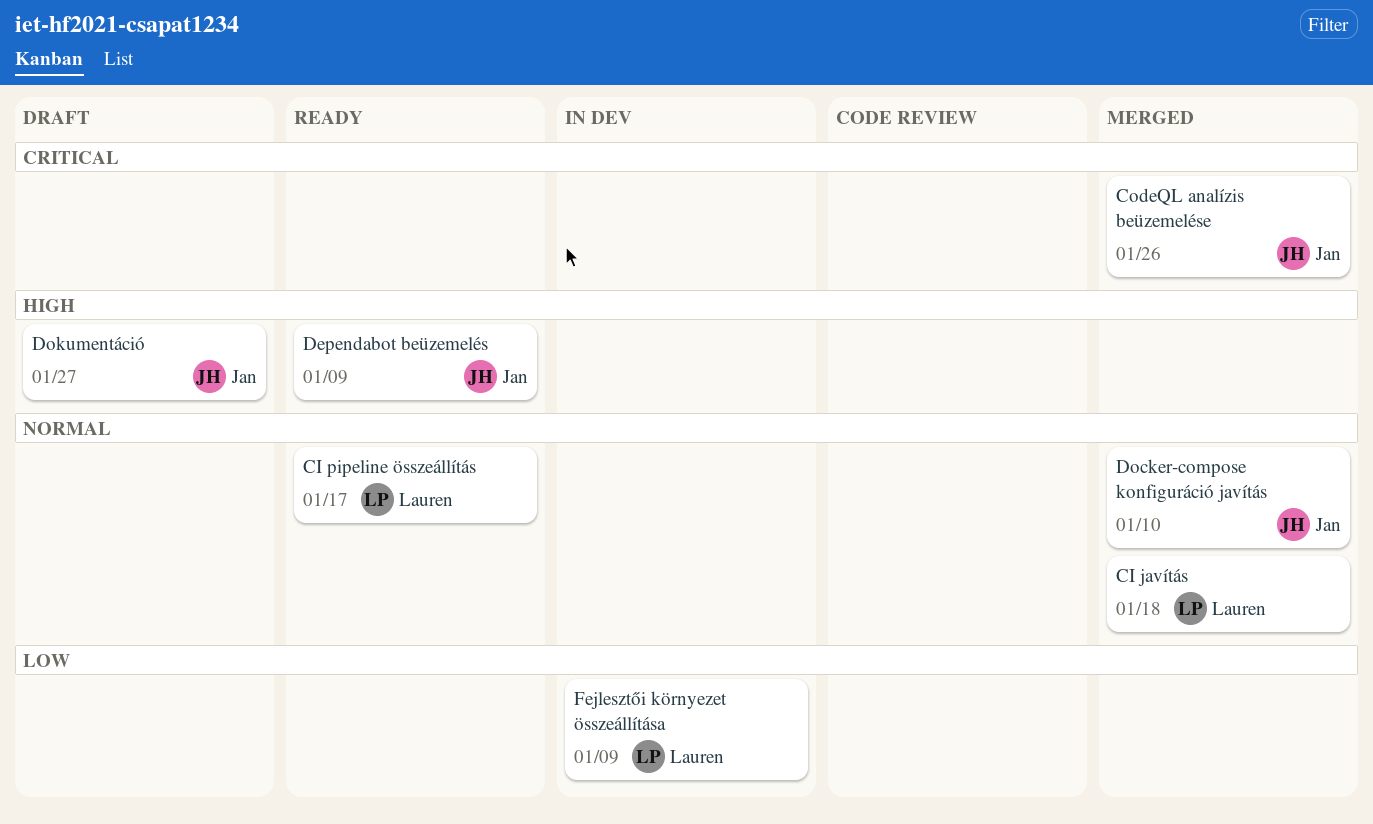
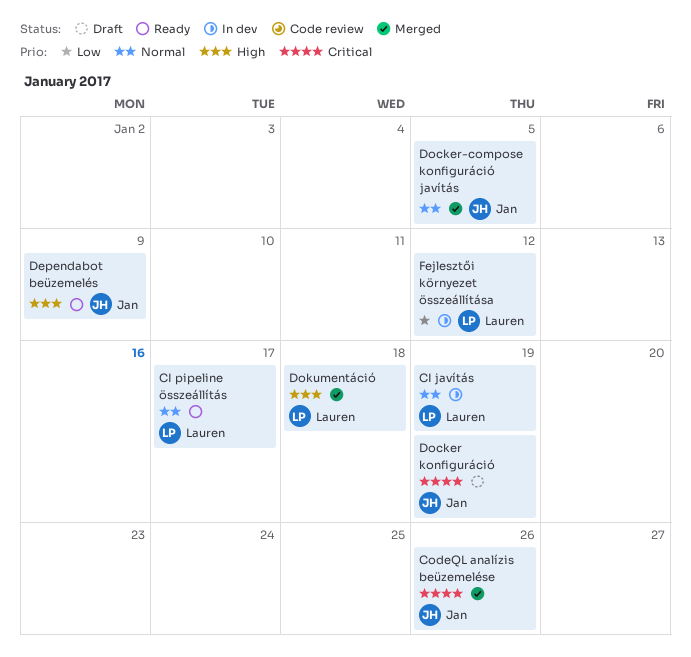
CI javítás, status: Merged -> In dev
CI javítás, due: Jan 18 -> Jan 19
Docker konfiguráció: none -> present
Docker-compose konfiguráció javítás, due: Jan 10 -> Jan 5
Dokumentáció, status: Draft -> Merged
Dokumentáció, owner: Jan -> Lauren
Dokumentáció, due: Jan 27 -> Jan 18
Fejlesztői környezet összeállítása, due: Jan 9 -> Jan 12

